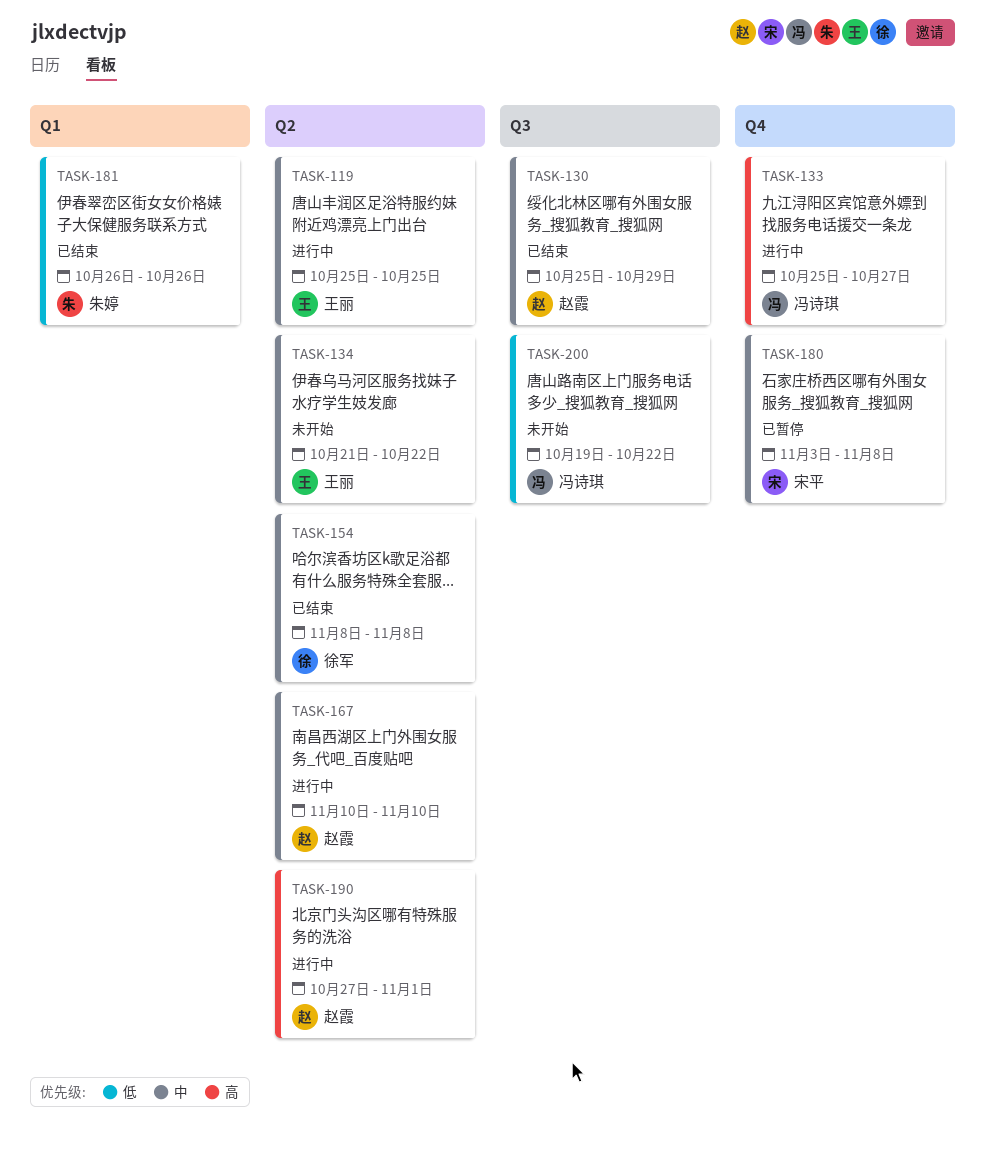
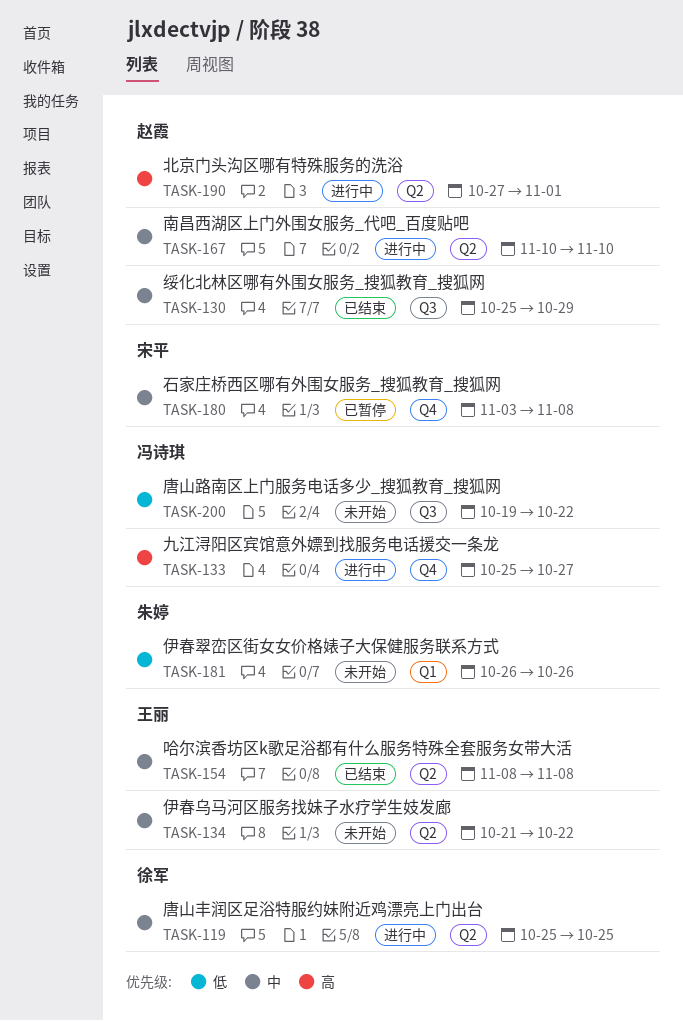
TASK-119, owner: 王丽 -> 徐军
TASK-154, owner: 徐军 -> 王丽
TASK-181, status: 已结束 -> 未开始

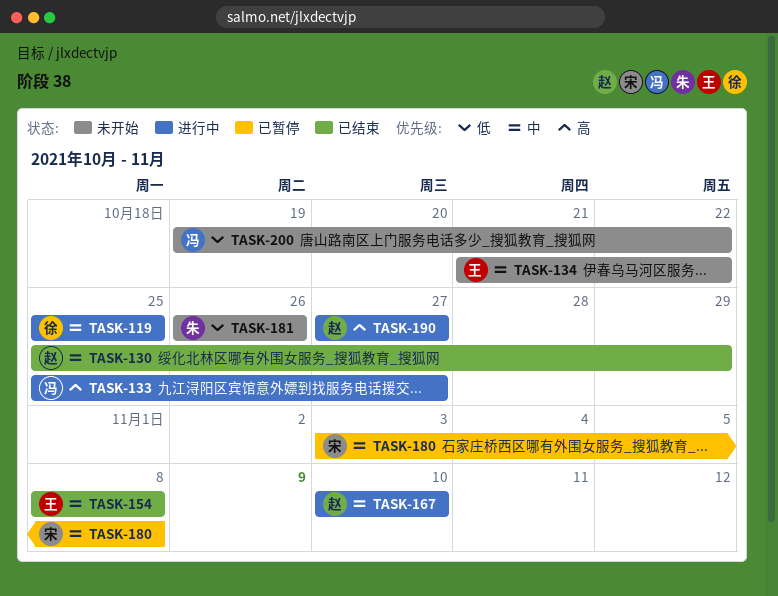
TASK-190, due: Nov 1 -> Oct 27

